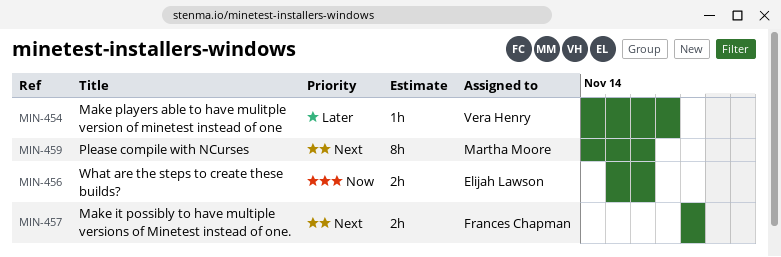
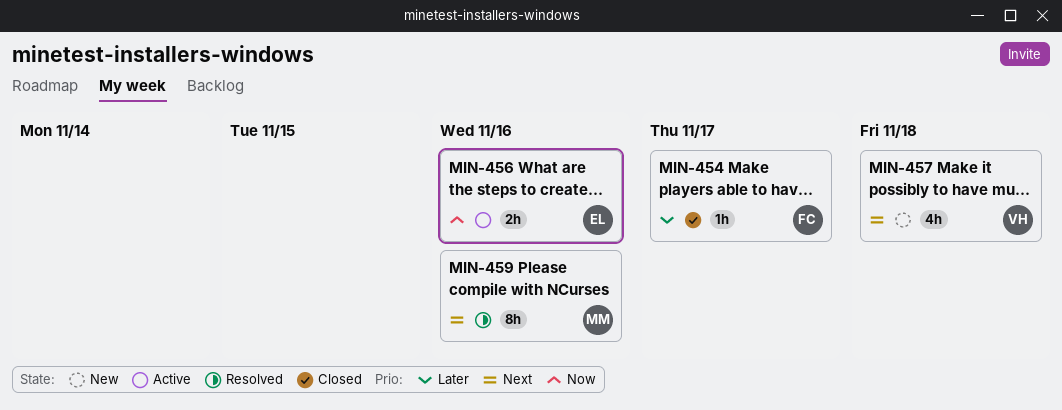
MIN-454, owner: Vera Henry -> Frances Chapman
MIN-457, owner: Frances Chapman -> Vera Henry
MIN-457, estimate: 2h -> 4h

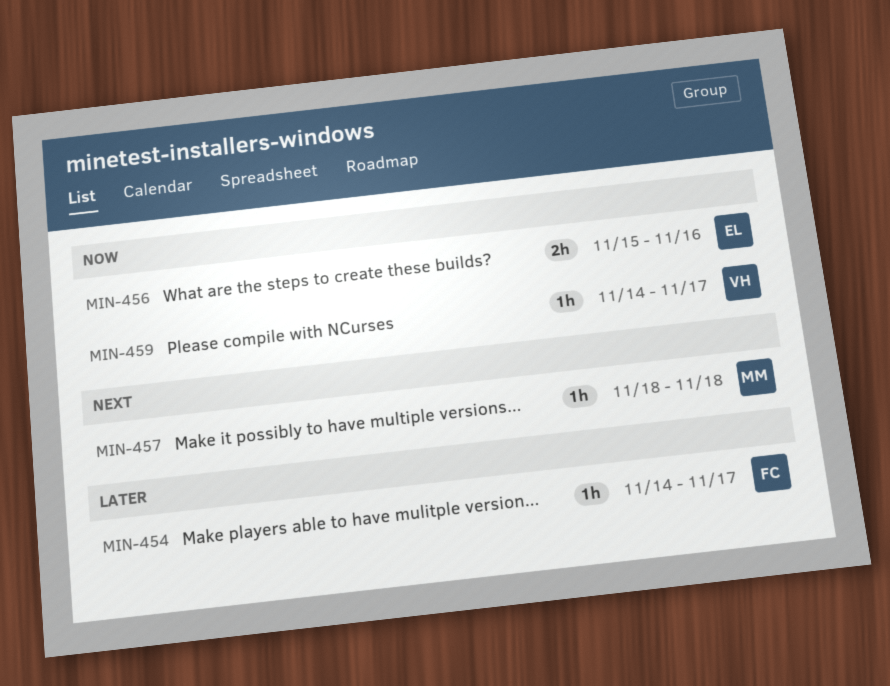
MIN-457, owner: VH -> MM
MIN-457, estimate: 4h -> 1h
MIN-459, owner: MM -> VH
MIN-459, priority: Next -> Now
MIN-459, estimate: 8h -> 1h
MIN-459, due: Nov 16 -> Nov 17

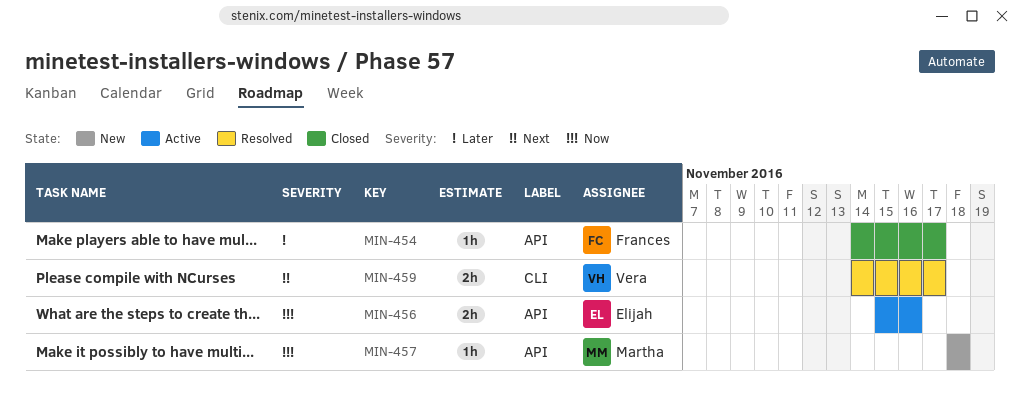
MIN-457, priority: Next -> Now
MIN-459, priority: Now -> Next
MIN-459, estimate: 1h -> 2h

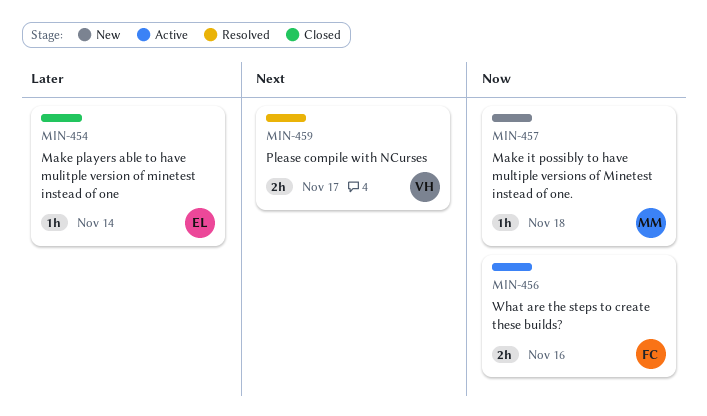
MIN-454, owner: Frances -> Elijah
MIN-454, due: Nov 17 -> Nov 14
MIN-456, owner: Elijah -> Frances

